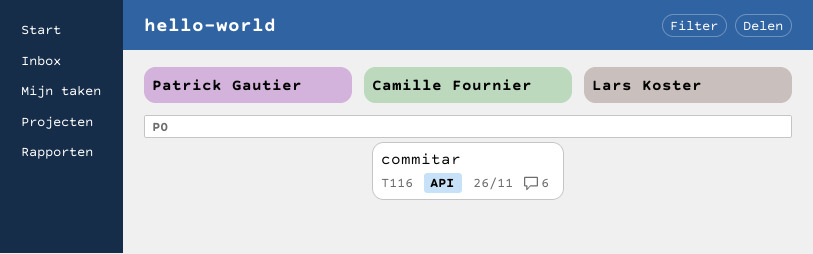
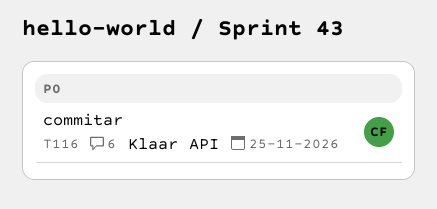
T116, due: Nov 26 -> Nov 25

